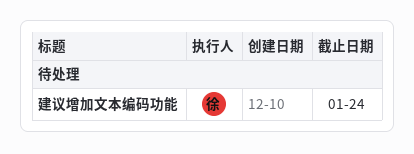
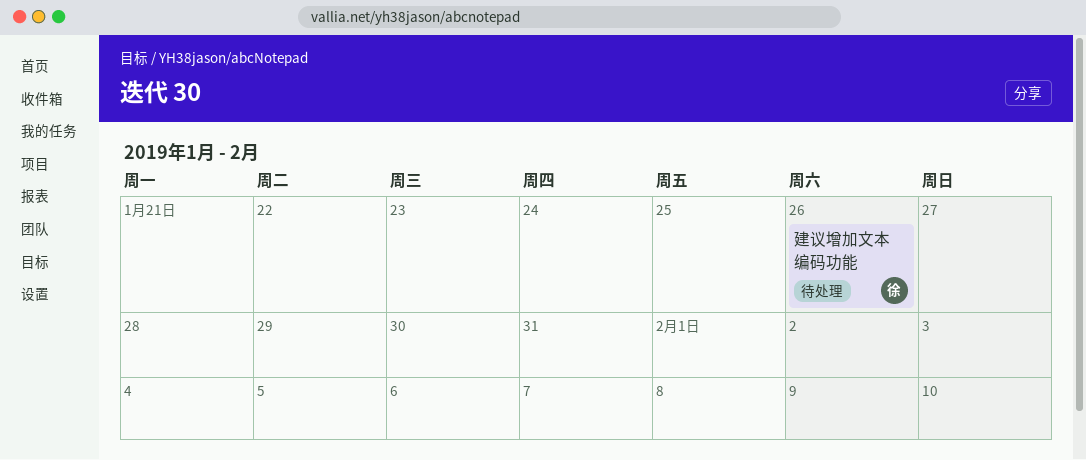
建议增加文本编码功能, due: Jan 24 -> Jan 26

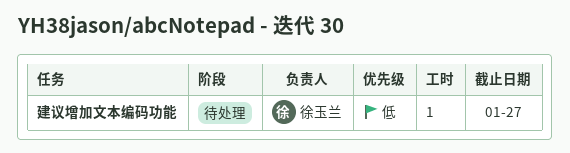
建议增加文本编码功能, due: Jan 26 -> Jan 27

